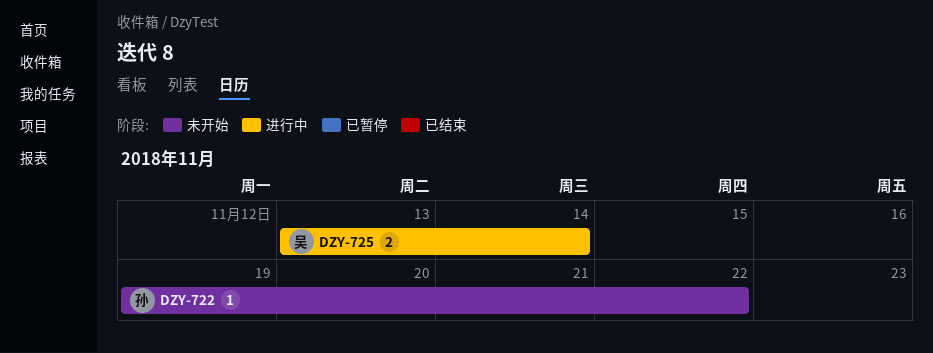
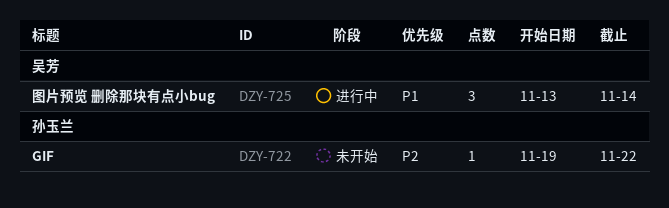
DZY-725, estimate: 2 -> 3

